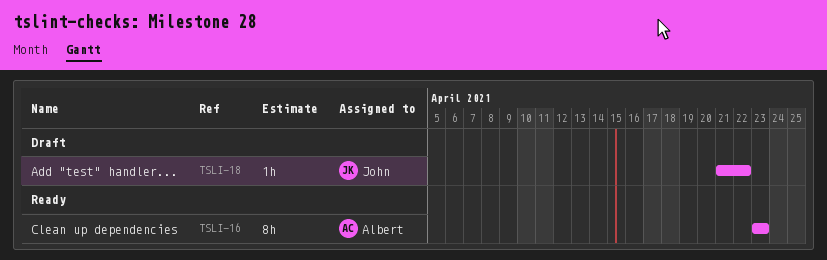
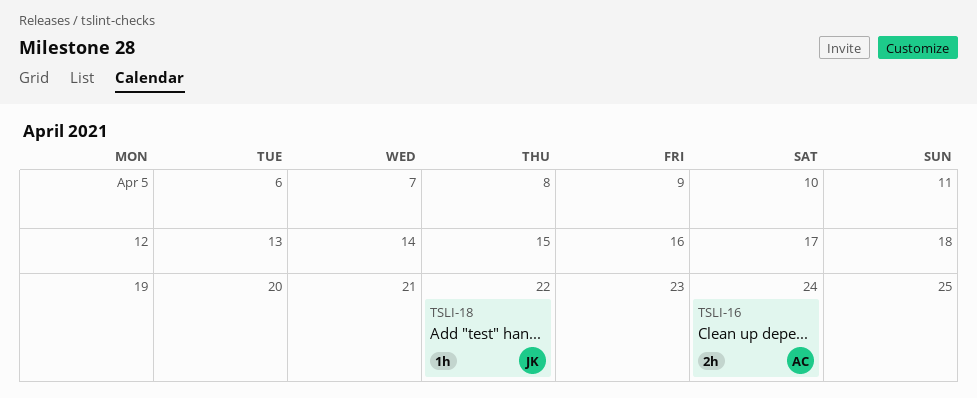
TSLI-16, estimate: 8h -> 2h
TSLI-16, due: Apr 23 -> Apr 24

